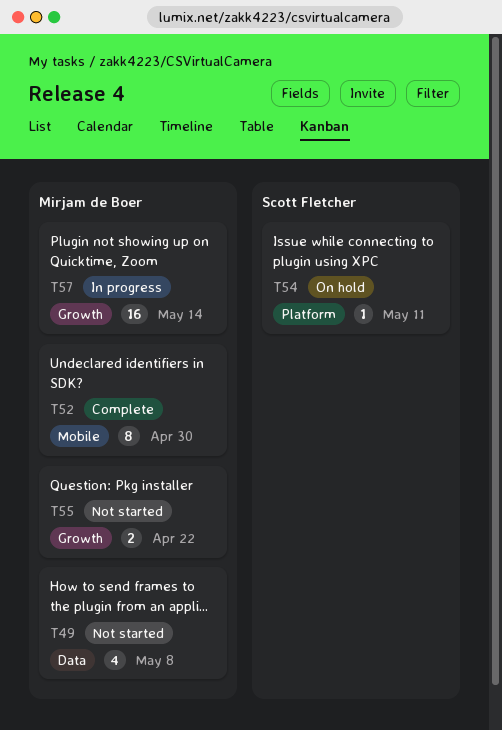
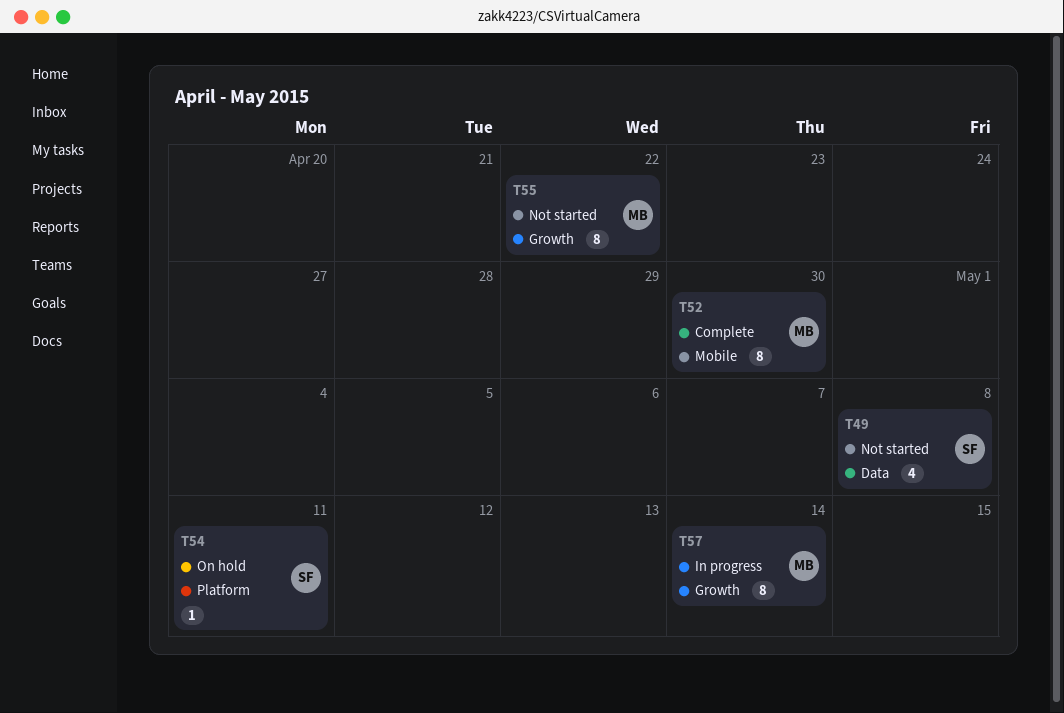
T49, owner: Mirjam de Boer -> Scott Fletcher
T55, estimate: 2 -> 8
T57, estimate: 16 -> 8

